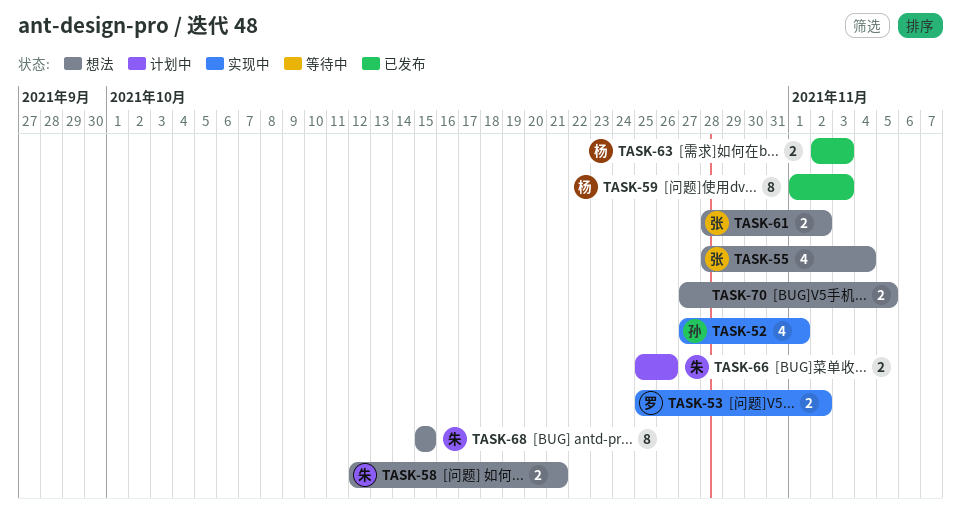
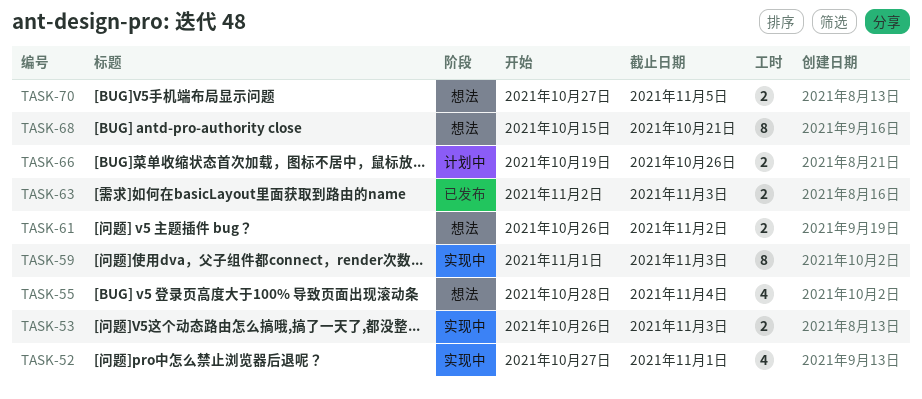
TASK-53, start: Oct 25 -> Oct 26
TASK-53, due: Nov 2 -> Nov 3
TASK-58: present -> none
TASK-59, status: 已发布 -> 实现中
TASK-61, start: Oct 28 -> Oct 26
TASK-66, start: Oct 25 -> Oct 19
TASK-68, due: Oct 15 -> Oct 21

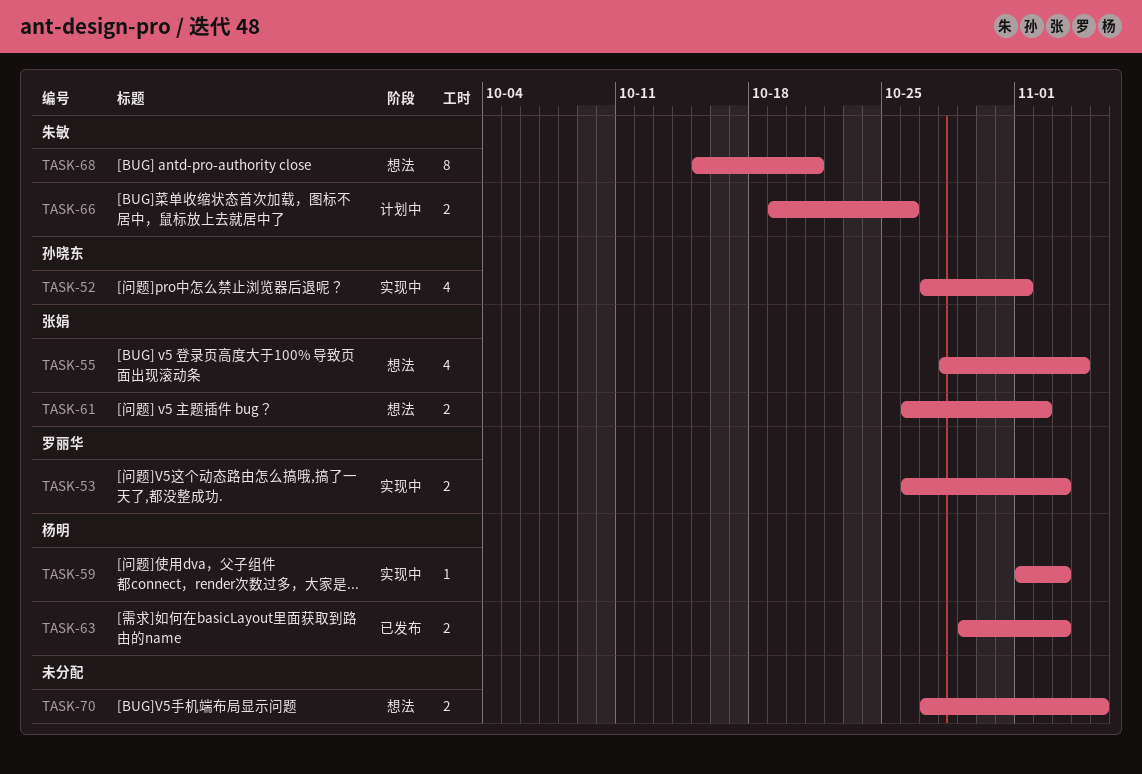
TASK-59, estimate: 8 -> 1
TASK-63, start: Nov 2 -> Oct 29

